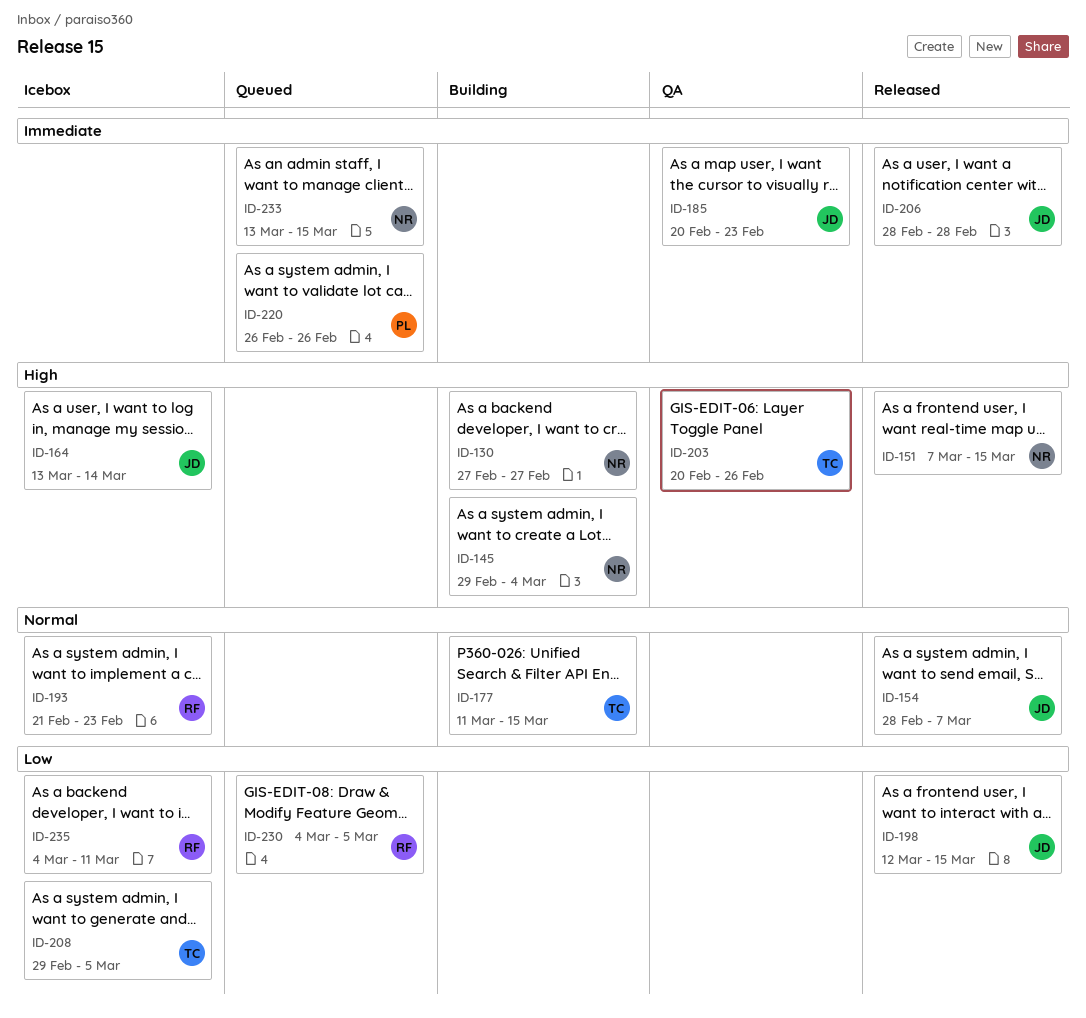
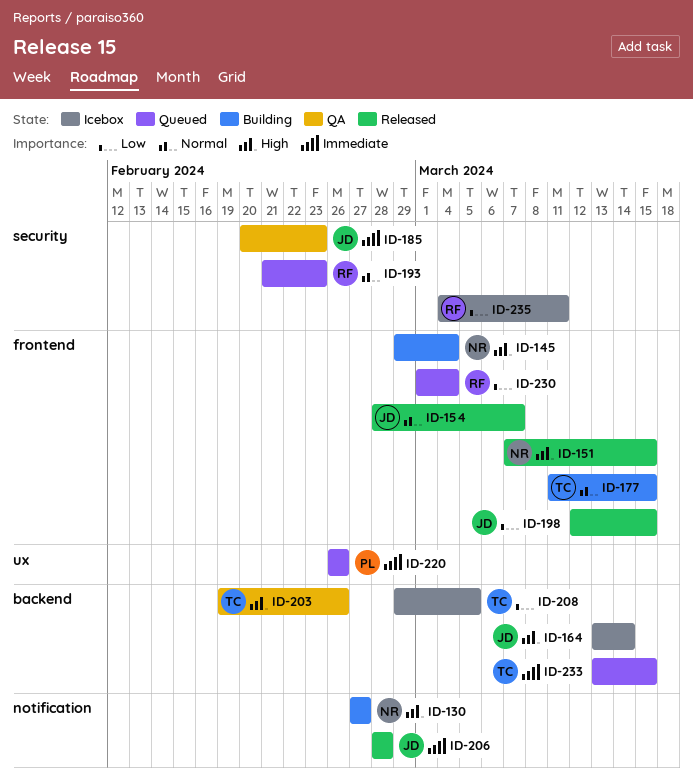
ID-193, status: Icebox -> Queued
ID-203, start: Feb 20 -> Feb 19
ID-230, start: Mar 4 -> Mar 1
ID-230, due: Mar 5 -> Mar 4
ID-233, owner: NR -> TC

